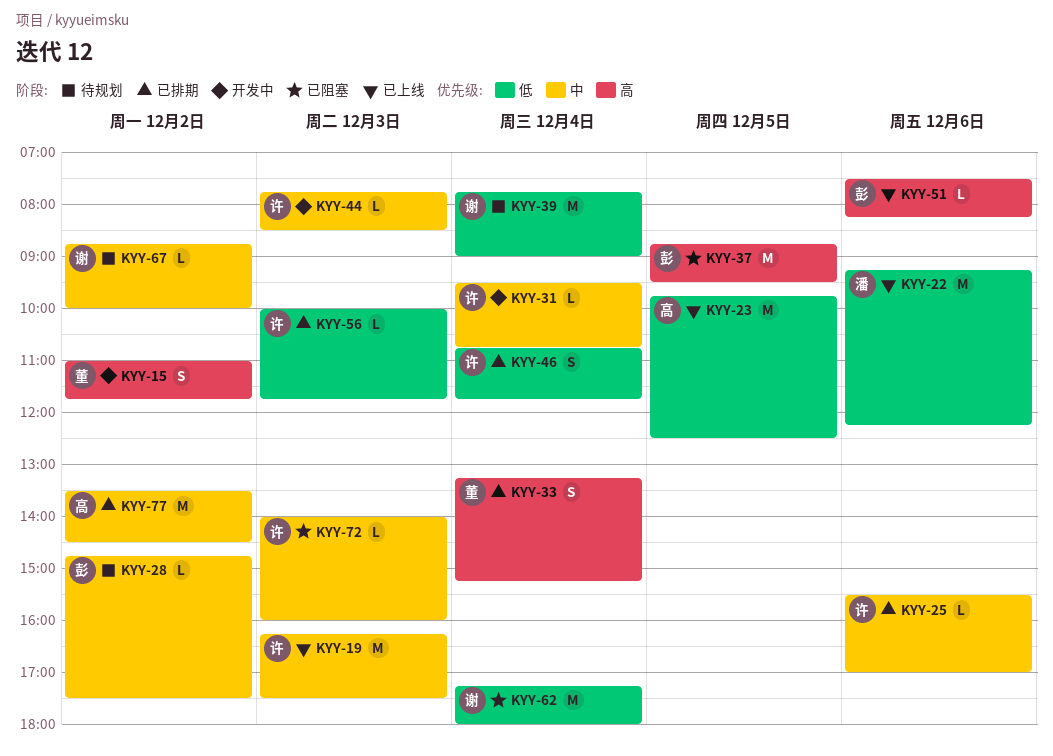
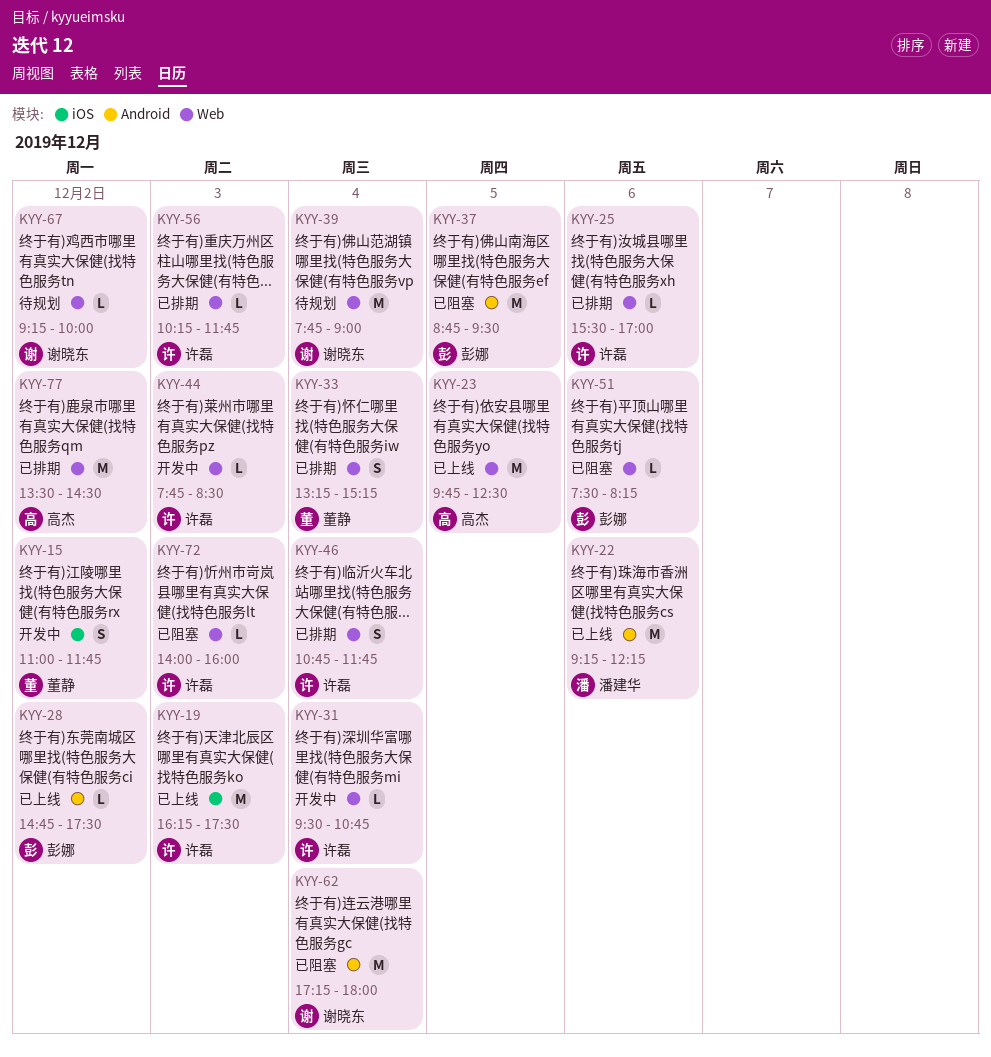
KYY-28, status: 待规划 -> 已上线
KYY-51, status: 已上线 -> 已阻塞
KYY-56, begins: 10:00 -> 10:15
KYY-67, begins: 08:45 -> 09:15

